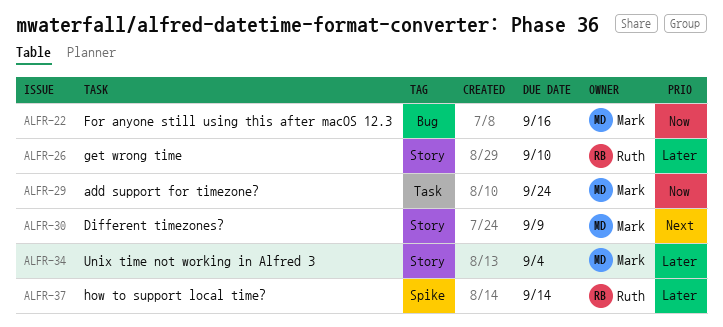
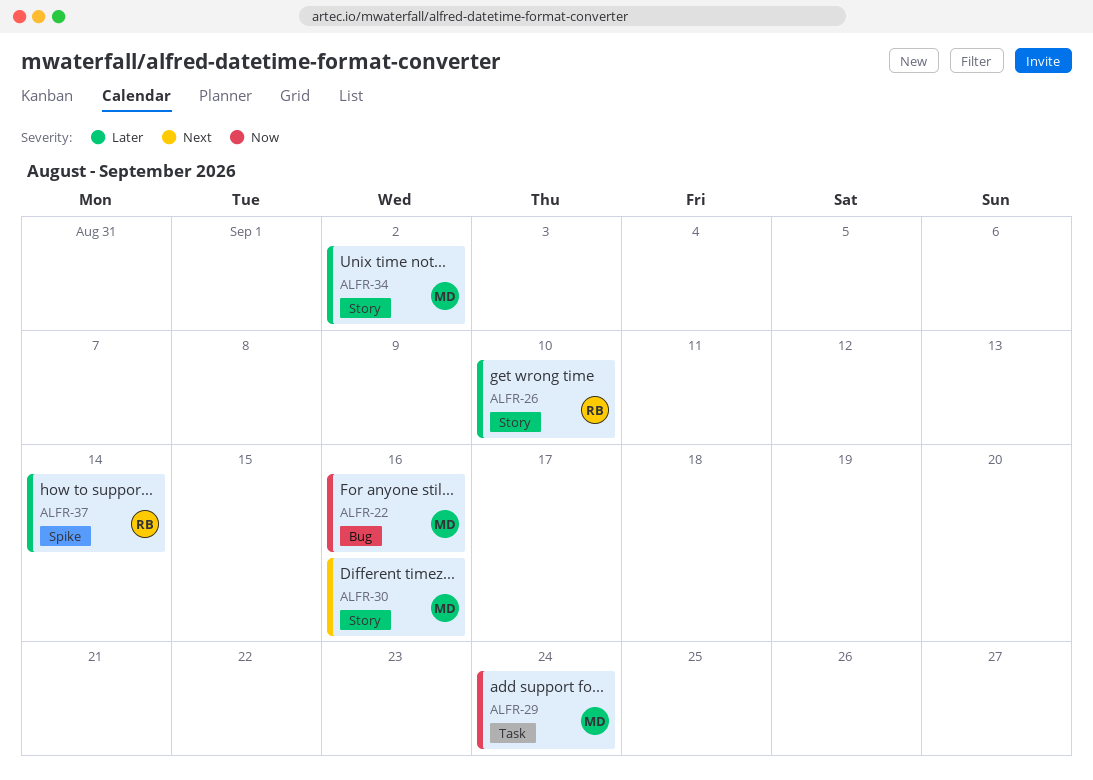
ALFR-30, due: Sep 9 -> Sep 16
ALFR-34, due: Sep 4 -> Sep 2

